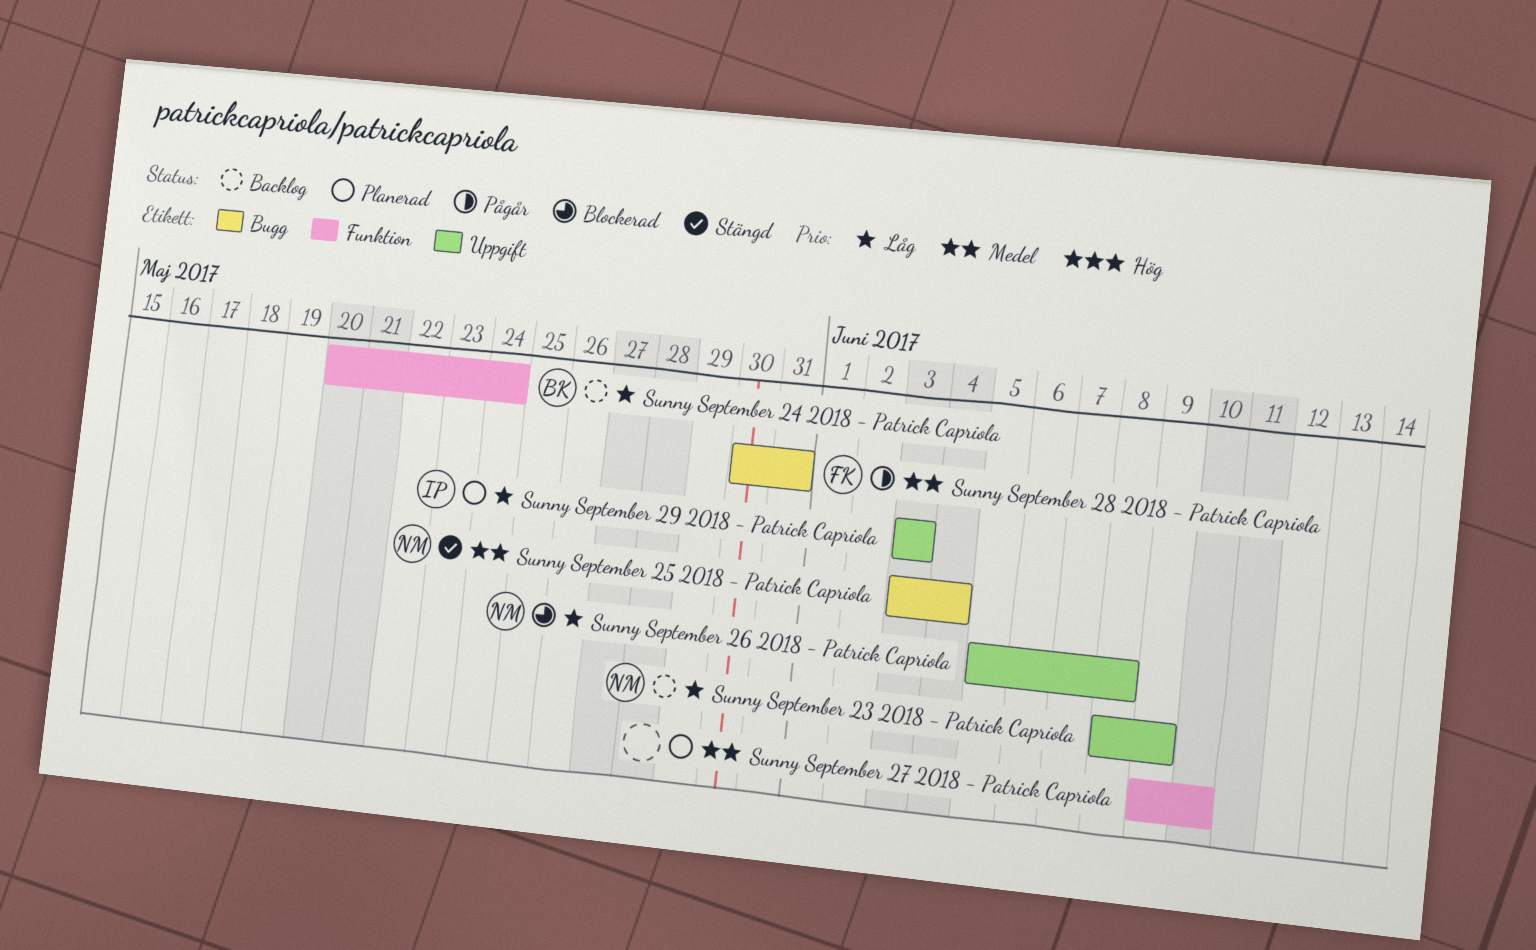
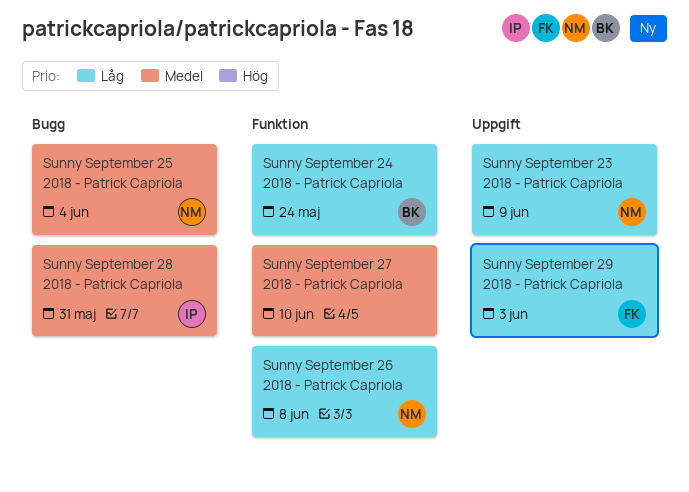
Sunny September 26 2018 - Patrick Capriola, label: Uppgift -> Funktion
Sunny September 28 2018 - Patrick Capriola, owner: FK -> IP
Sunny September 29 2018 - Patrick Capriola, owner: IP -> FK

